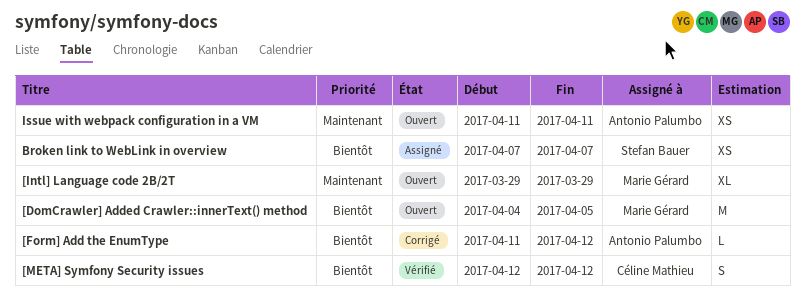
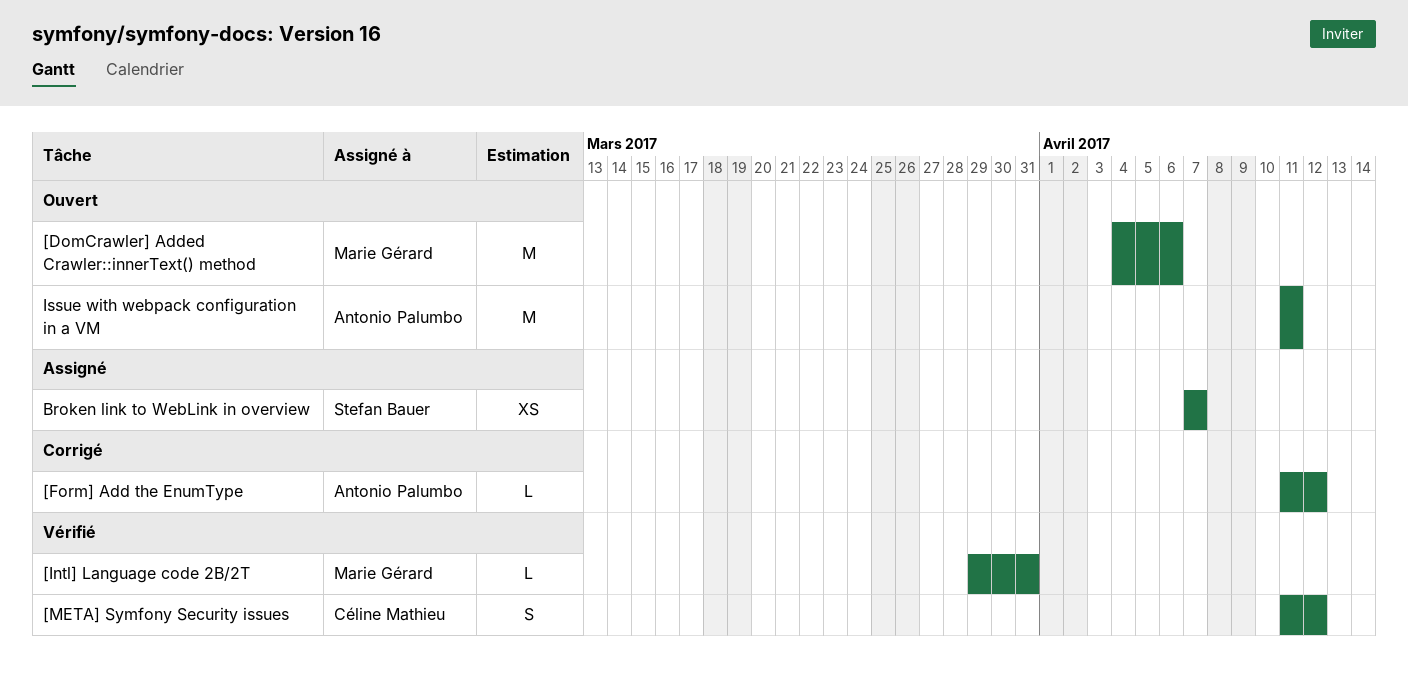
[DomCrawler] Added Crawler::innerText() method, due: Apr 5 -> Apr 6
[Intl] Language code 2B/2T, status: Ouvert -> Vérifié
[Intl] Language code 2B/2T, estimate: XL -> L
[Intl] Language code 2B/2T, due: Mar 29 -> Mar 31
[META] Symfony Security issues, start: Apr 12 -> Apr 11
Issue with webpack configuration in a VM, estimate: XS -> M

